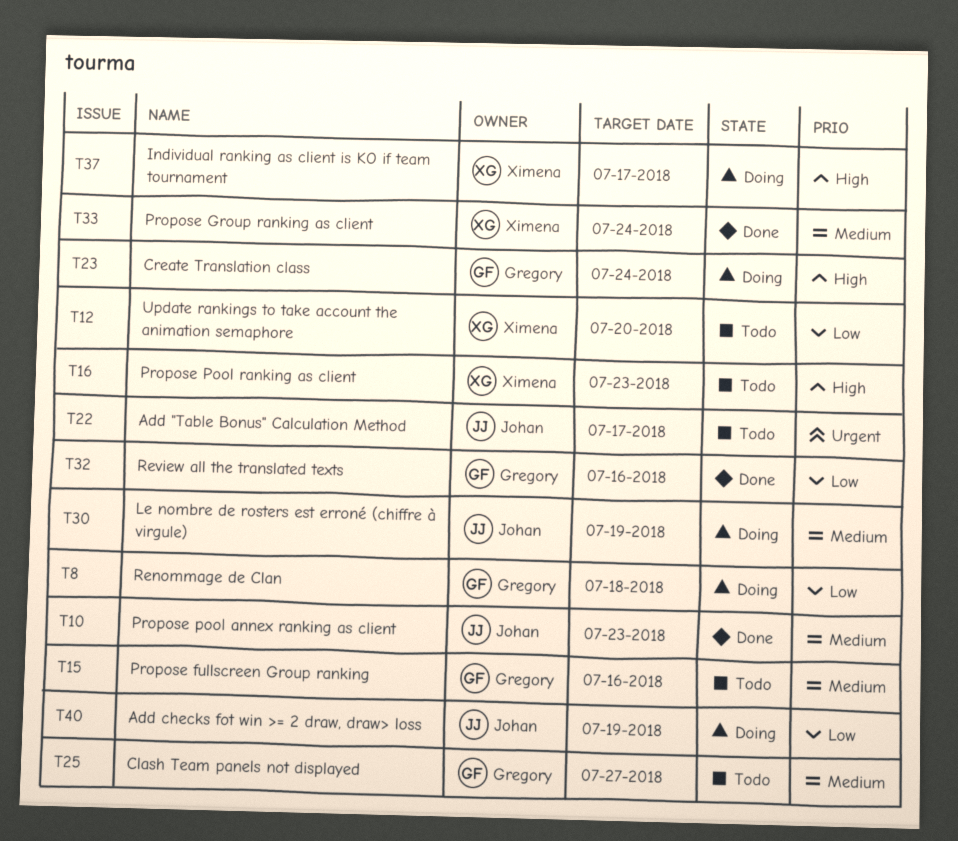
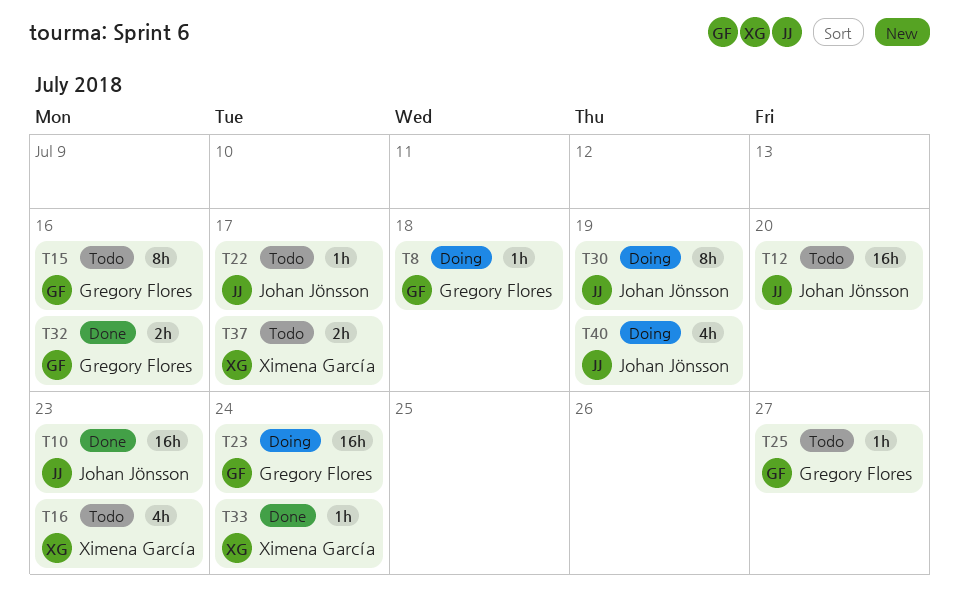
T12, owner: Ximena García -> Johan Jönsson
T37, status: Doing -> Todo

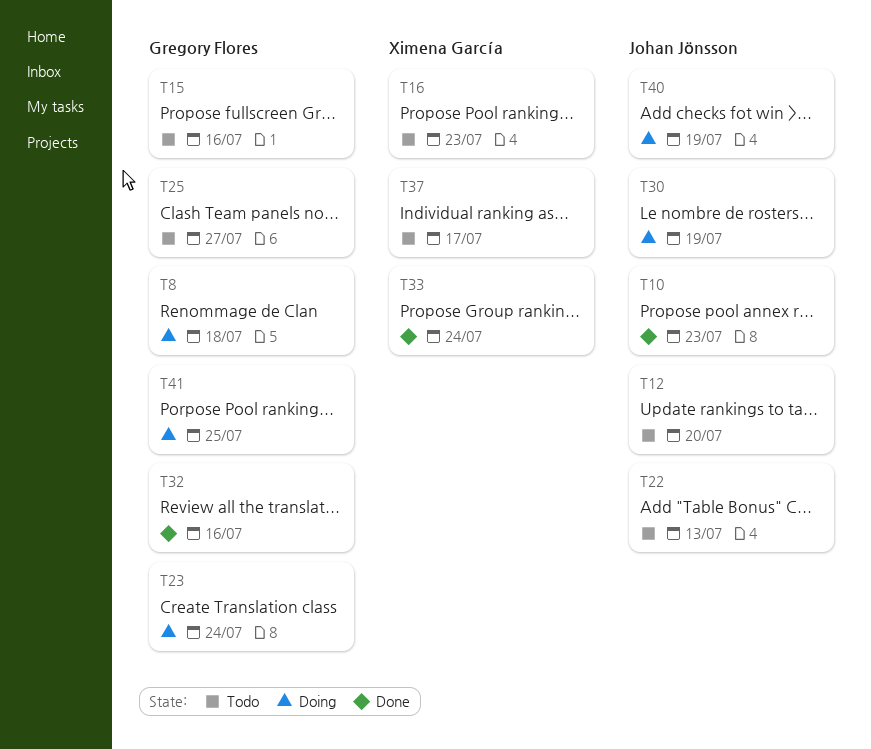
T22, due: Jul 17 -> Jul 13
T41: none -> present

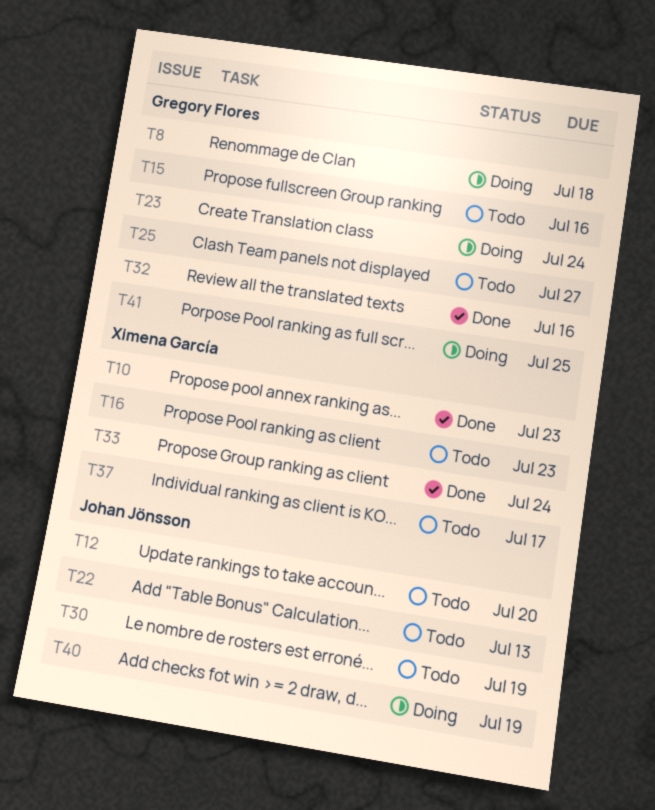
T10, owner: Johan Jönsson -> Ximena García
T30, status: Doing -> Todo

